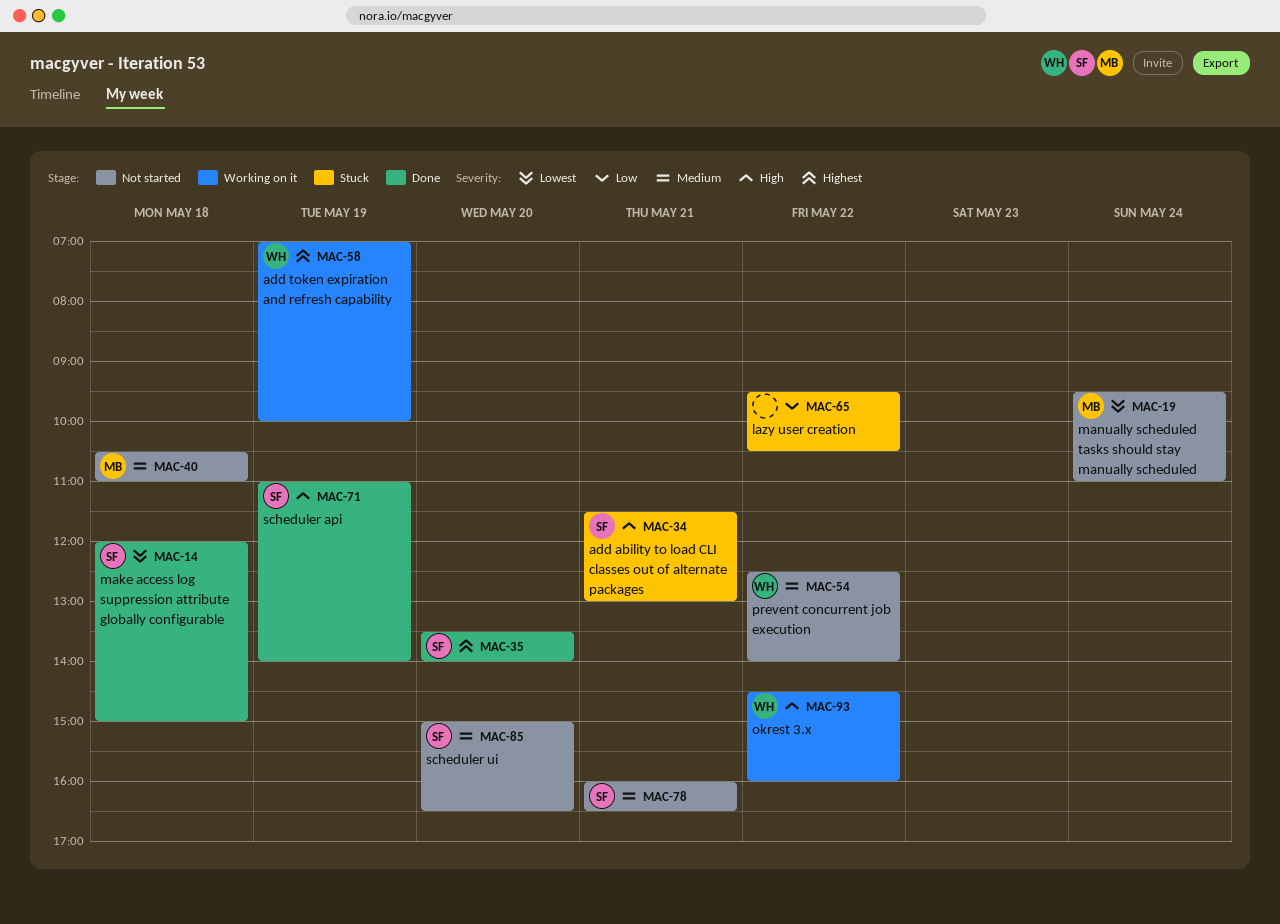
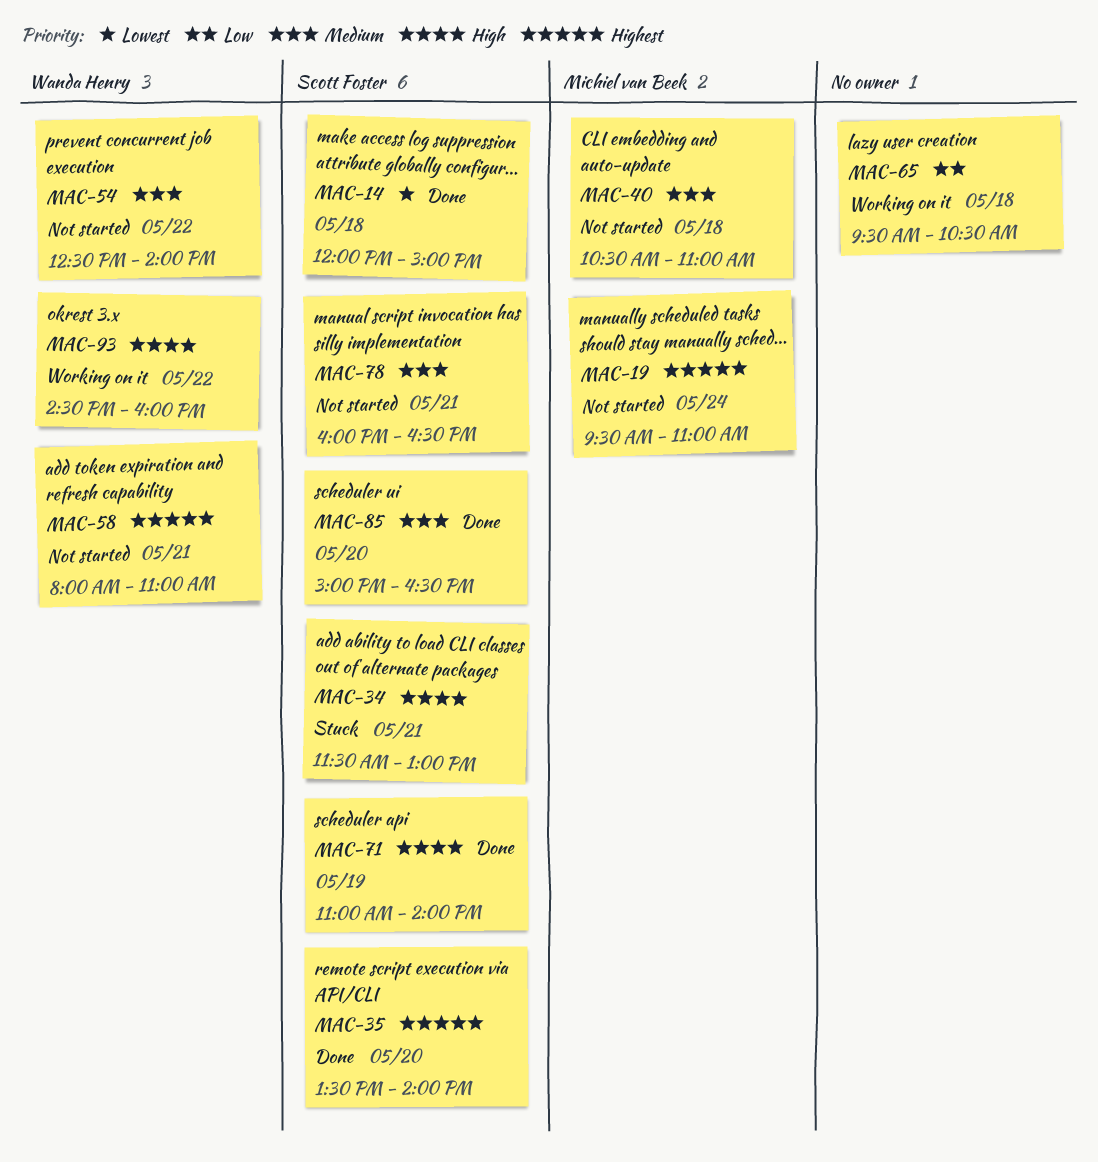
MAC-19, priority: Lowest -> Highest
MAC-58, status: Working on it -> Not started
MAC-58, day: May 19 -> May 21
MAC-58, begins: 07:00 -> 08:00
MAC-58, ends: 10:00 -> 11:00
MAC-65, status: Stuck -> Working on it
MAC-65, day: May 22 -> May 18
MAC-85, status: Not started -> Done

